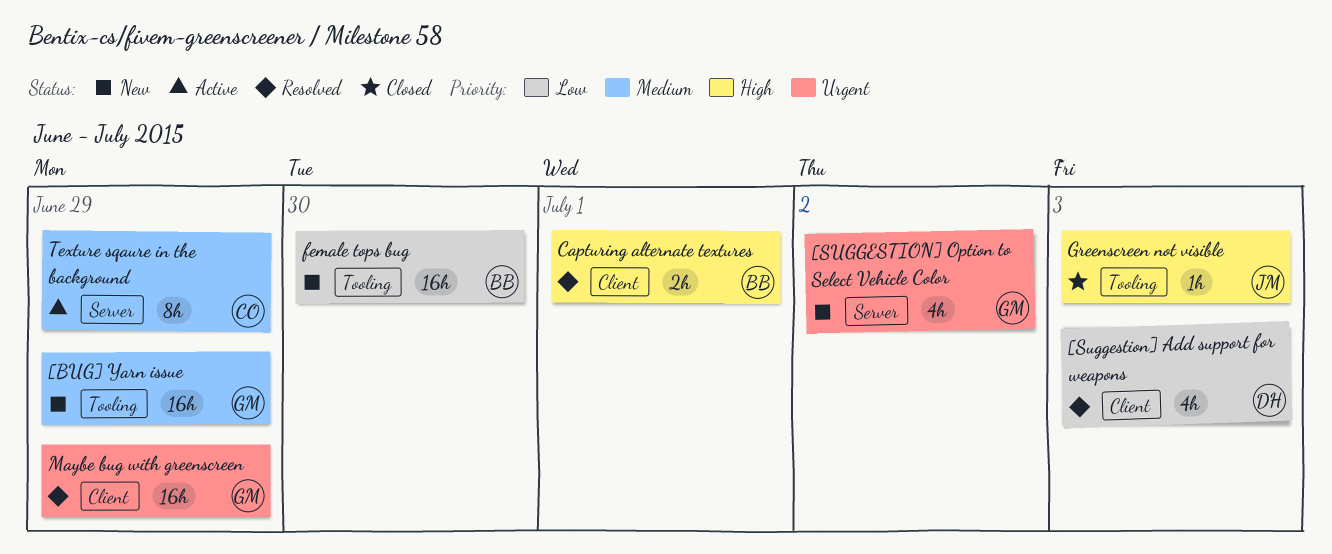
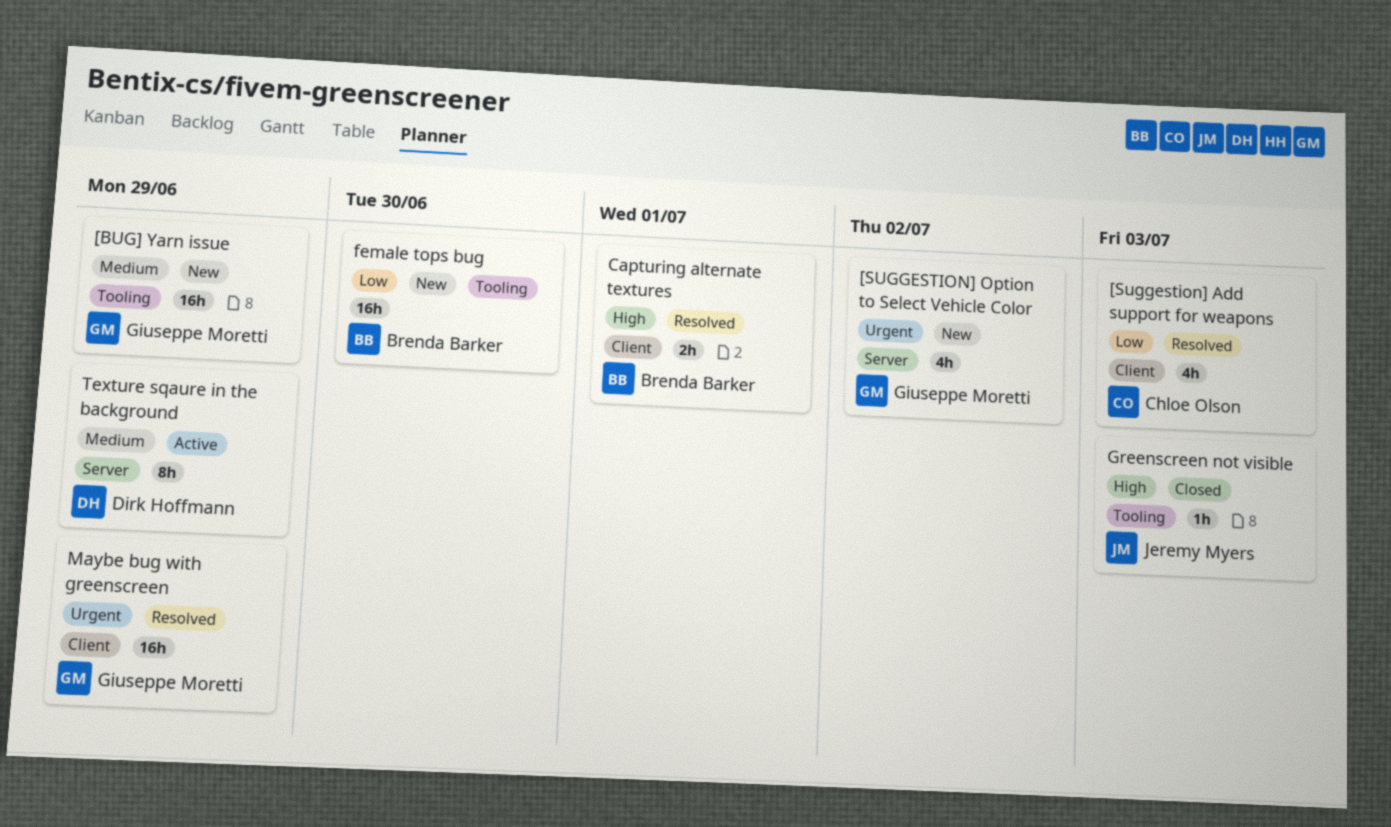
[Suggestion] Add support for weapons, owner: Dirk Hoffmann -> Chloe Olson
Texture sqaure in the background, owner: Chloe Olson -> Dirk Hoffmann

